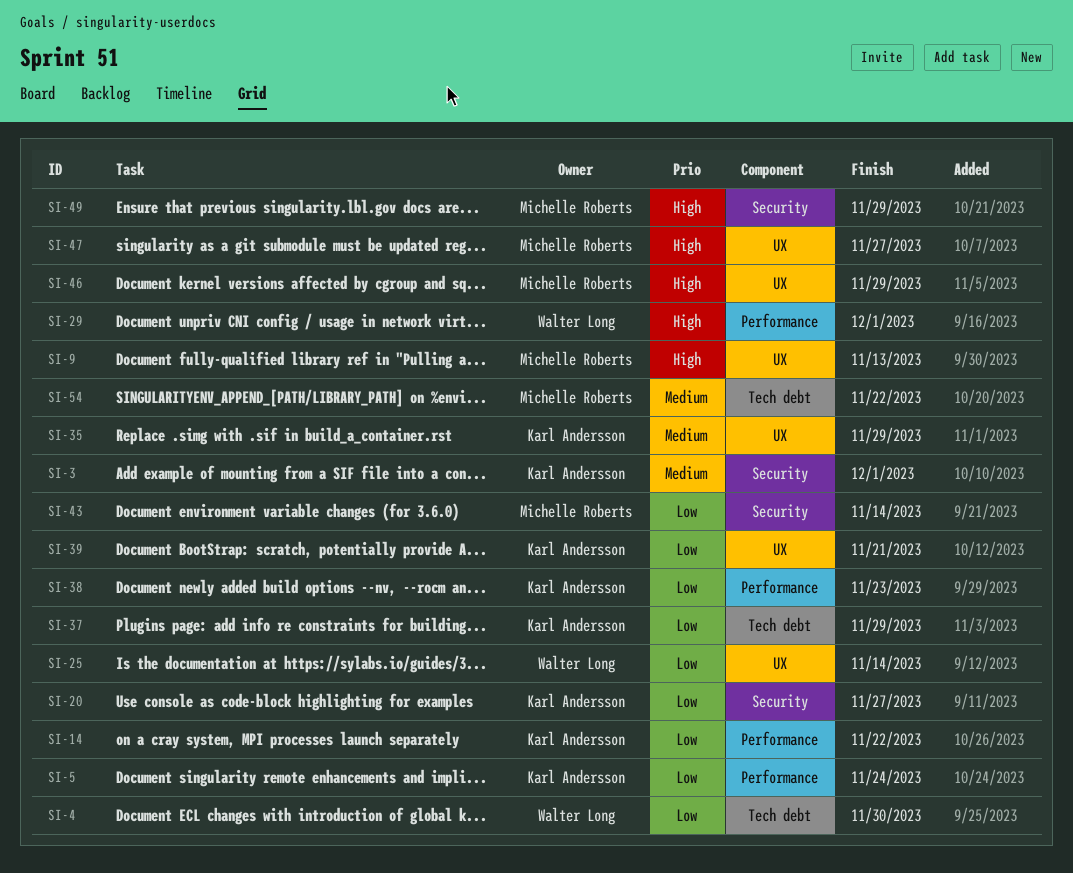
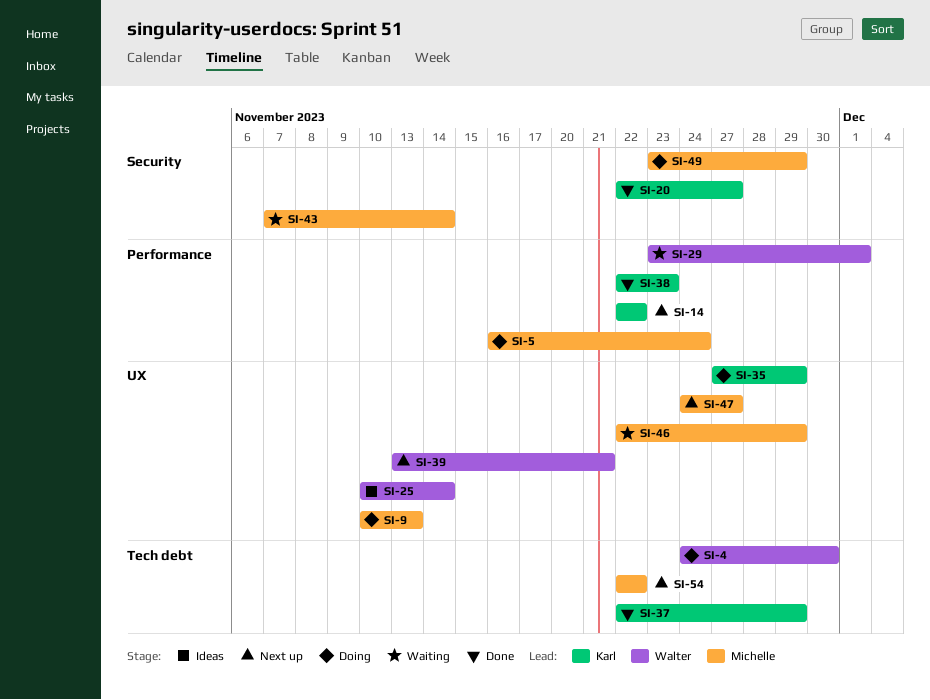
SI-3: present -> none
SI-5, owner: Karl Andersson -> Michelle Roberts
SI-39, owner: Karl Andersson -> Walter Long

